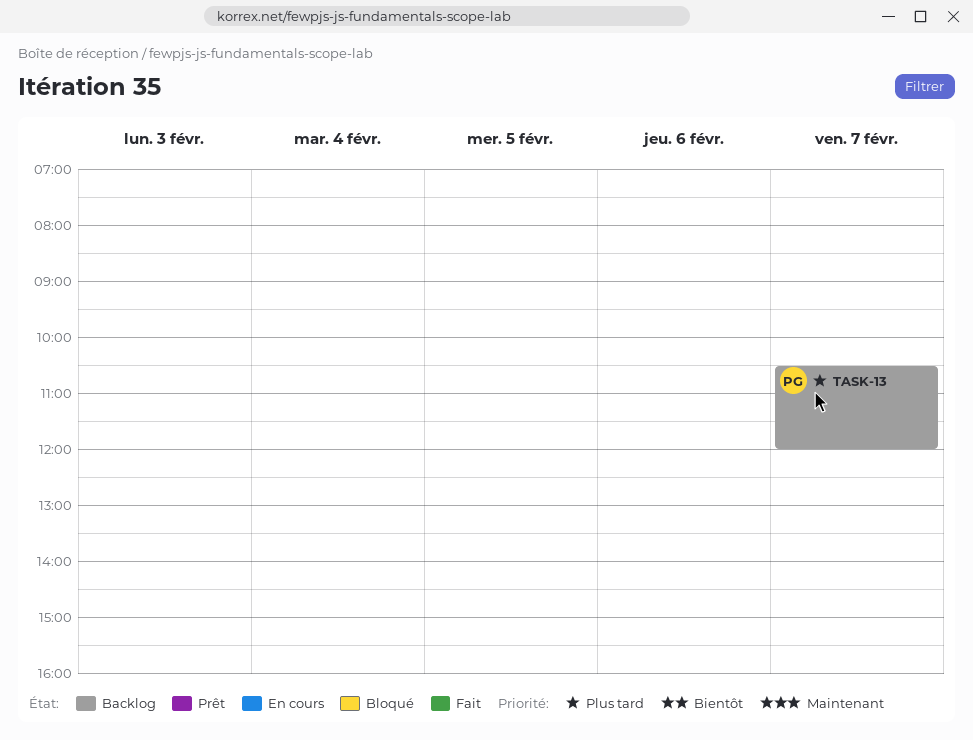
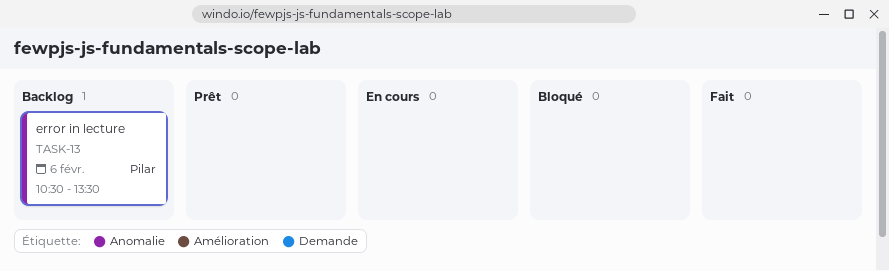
TASK-13, day: Feb 7 -> Feb 6
TASK-13, ends: 12:00 -> 13:30

